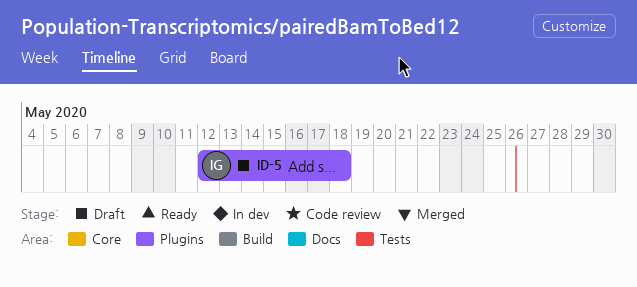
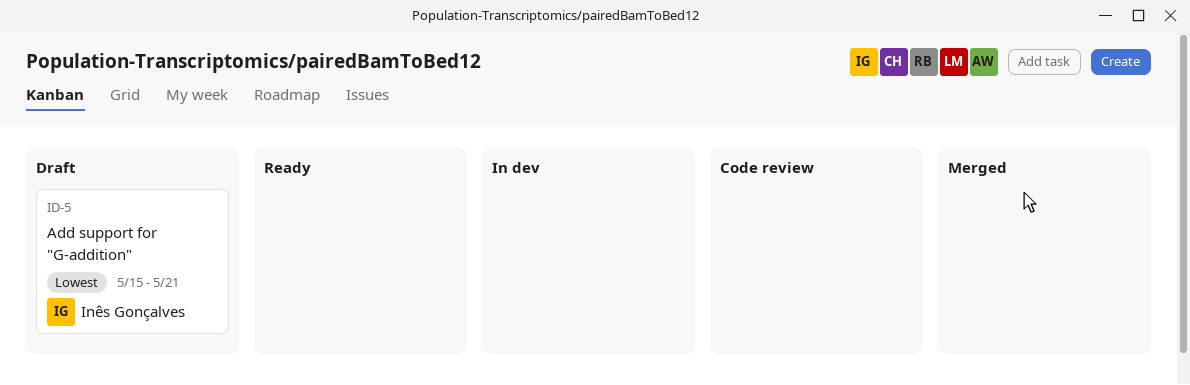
ID-5, start: May 12 -> May 15
ID-5, due: May 18 -> May 21

